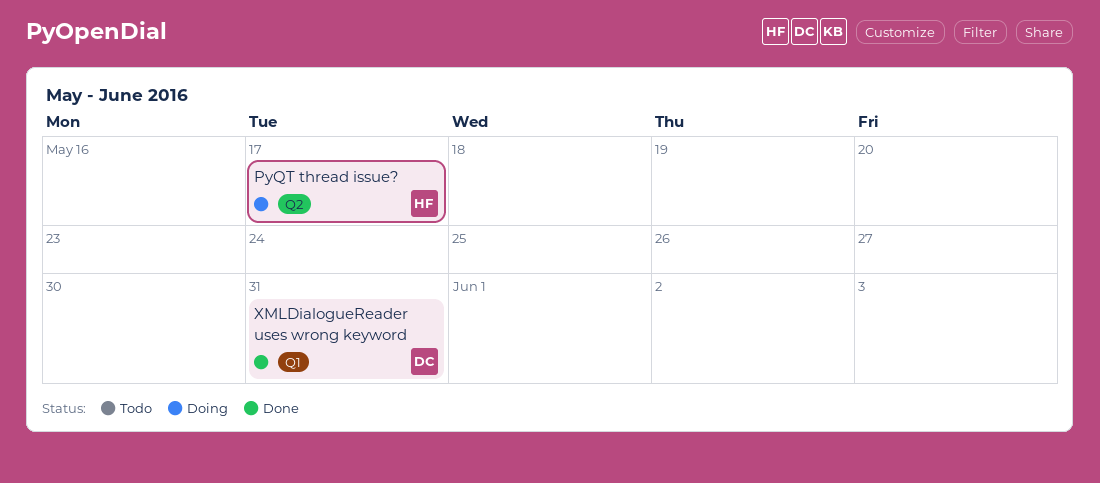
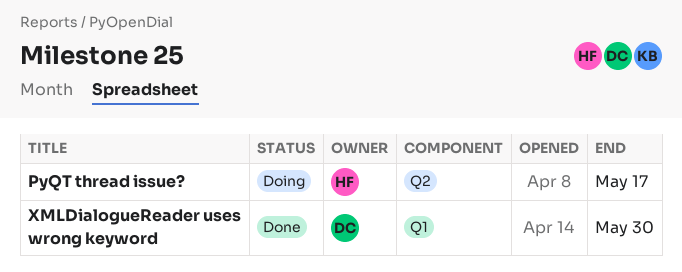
XMLDialogueReader uses wrong keyword, due: May 31 -> May 30

